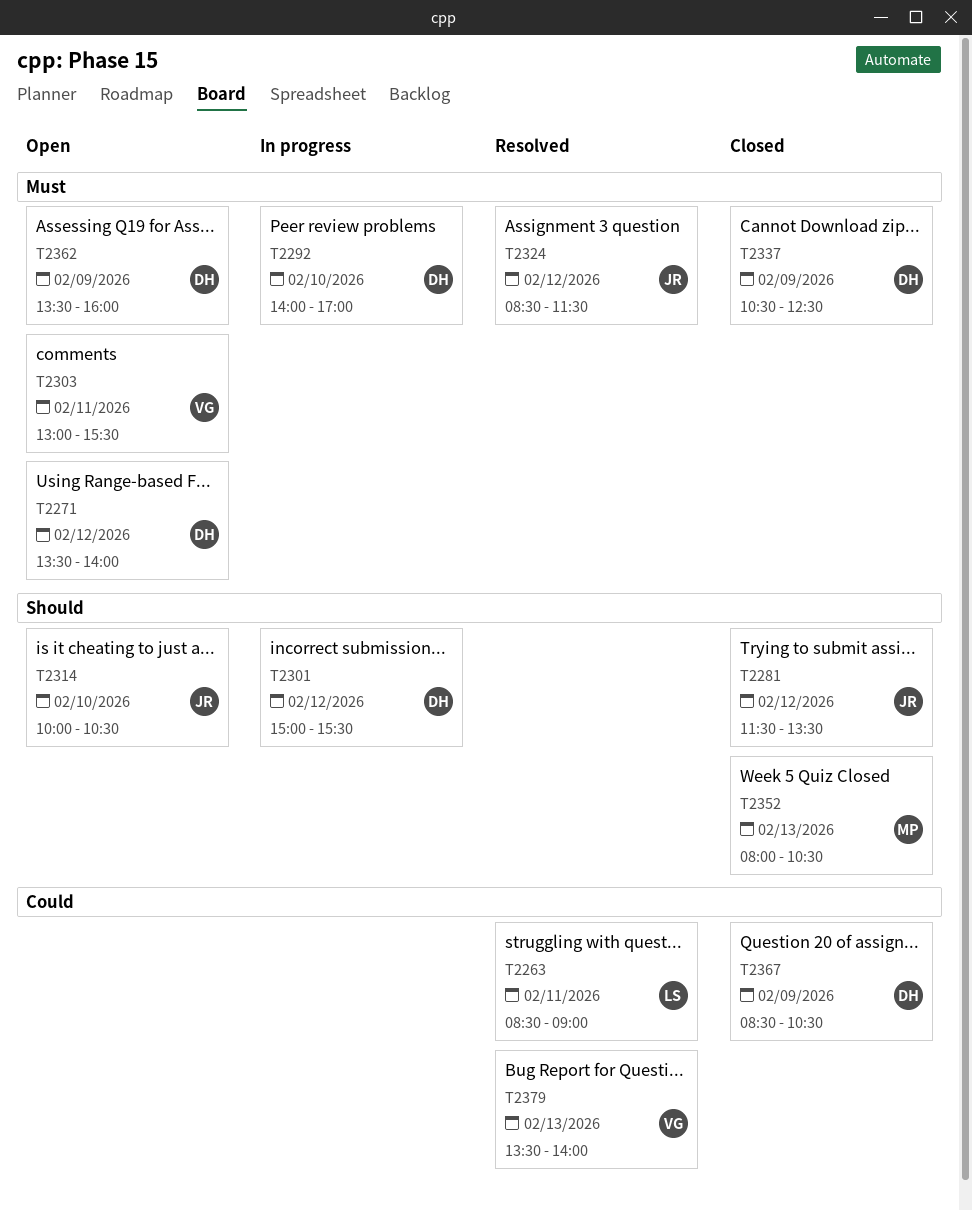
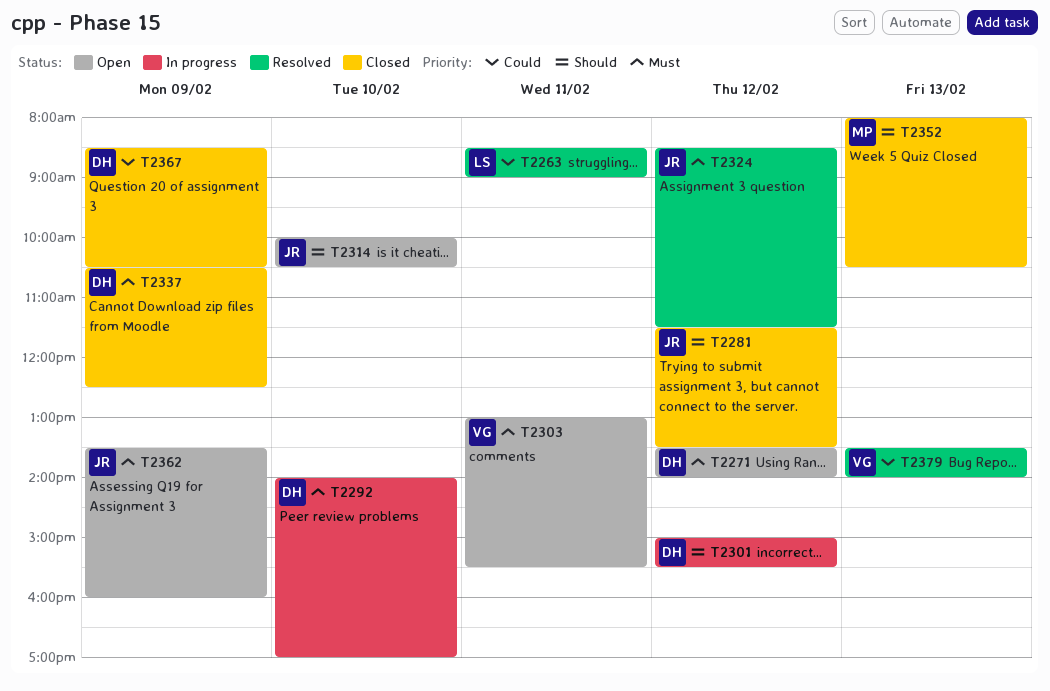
T2362, owner: DH -> JR

